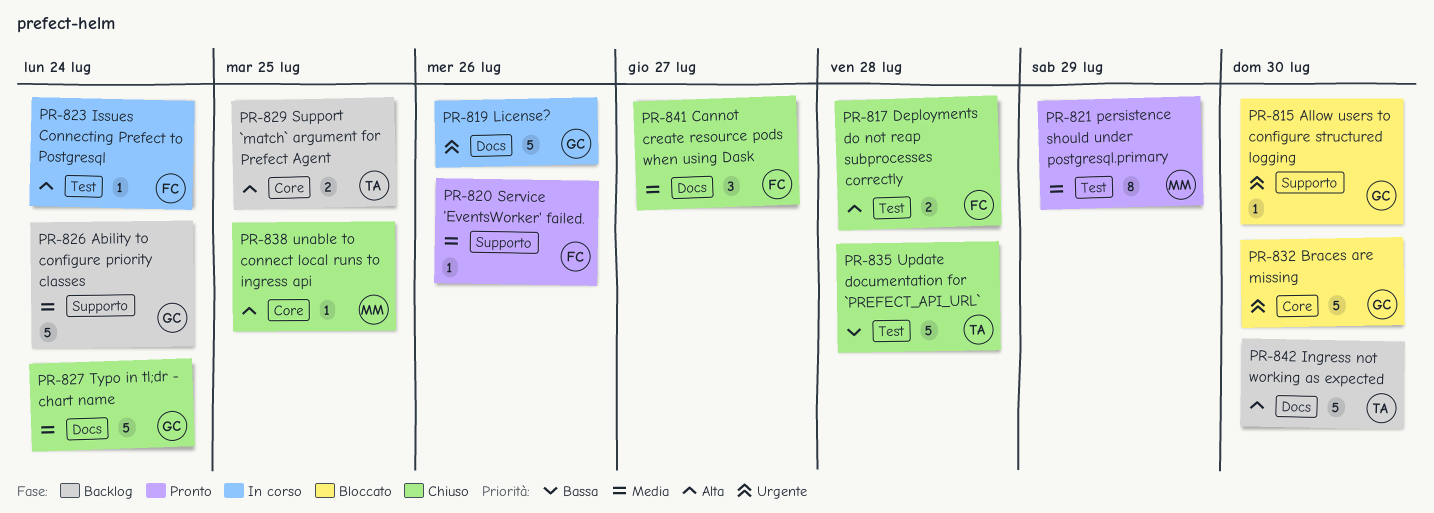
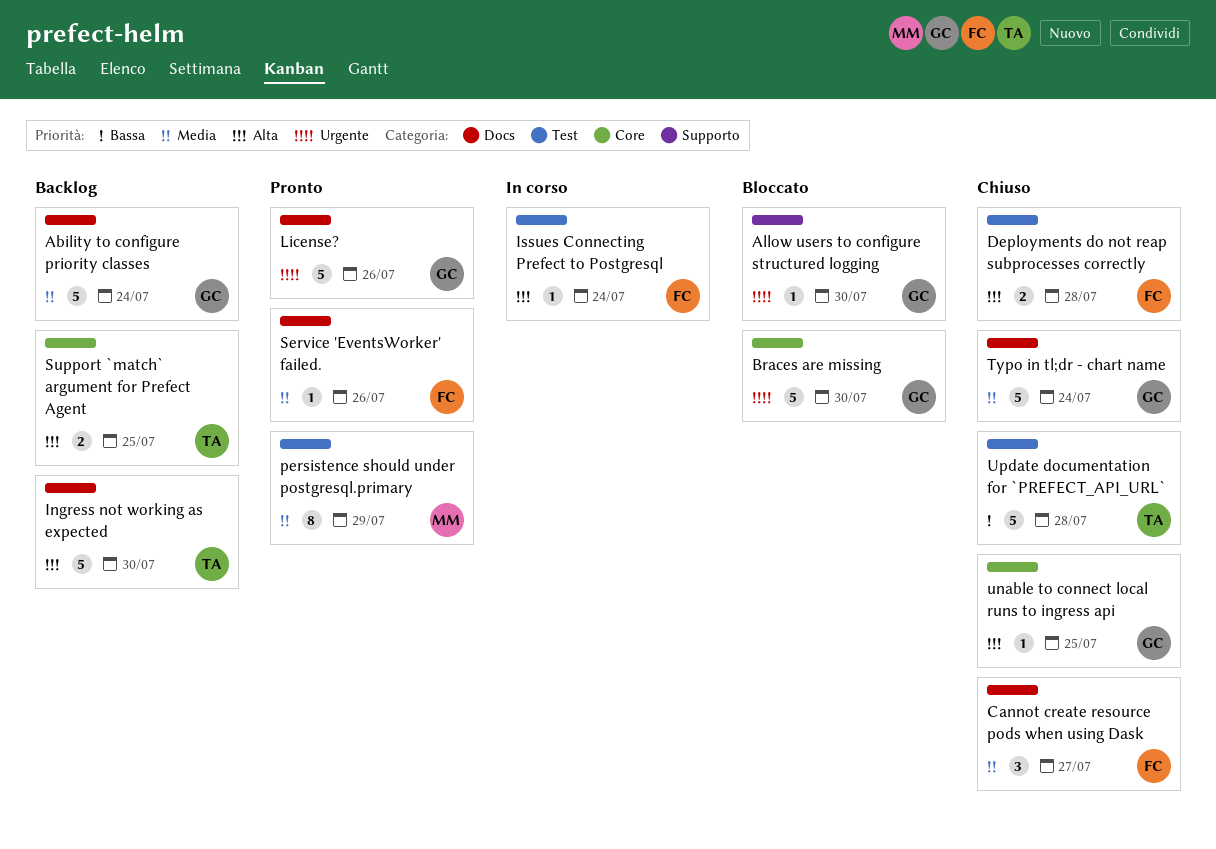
Ability to configure priority classes, label: Supporto -> Docs
License?, status: In corso -> Pronto
Service 'EventsWorker' failed., label: Supporto -> Docs
unable to connect local runs to ingress api, owner: MM -> GC

